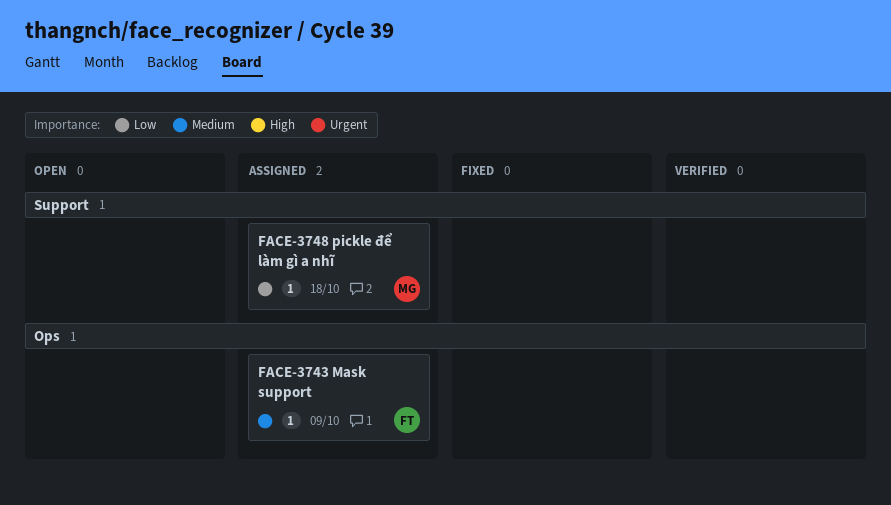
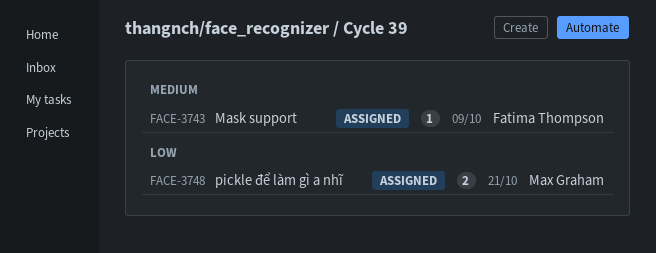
FACE-3748, estimate: 1 -> 2
FACE-3748, due: Oct 18 -> Oct 21

